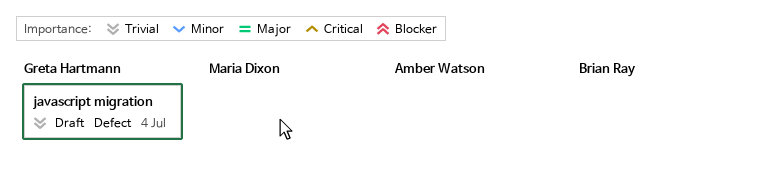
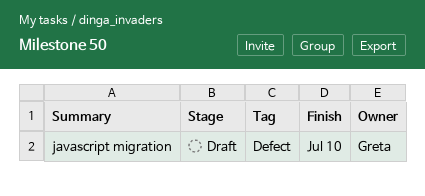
javascript migration, due: Jul 4 -> Jul 10

